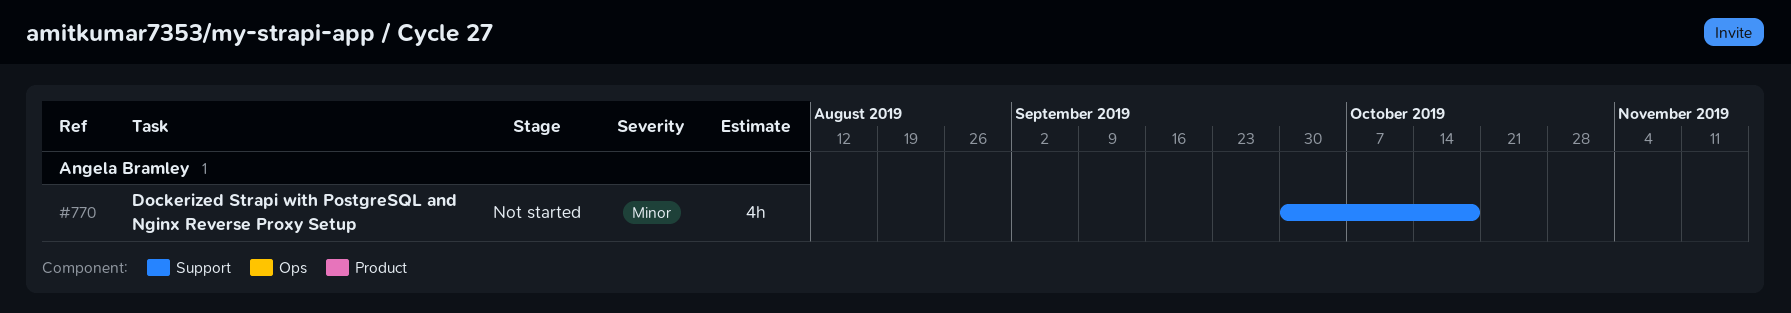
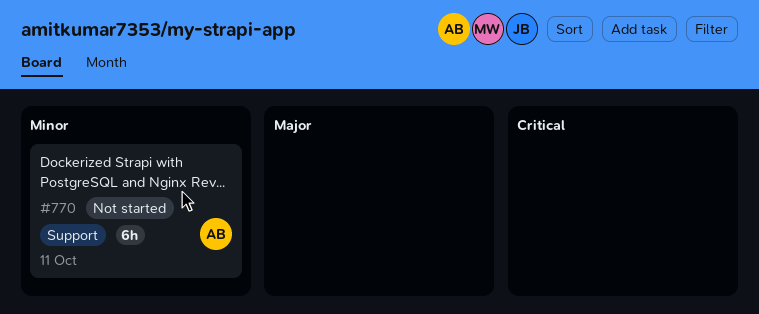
#770, estimate: 4h -> 6h
#770, due: Oct 18 -> Oct 11

